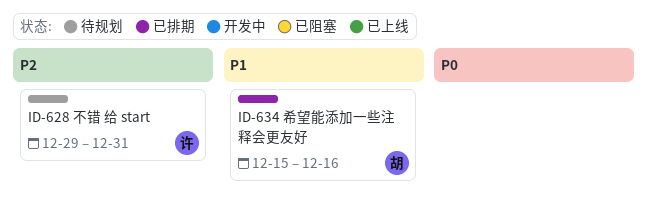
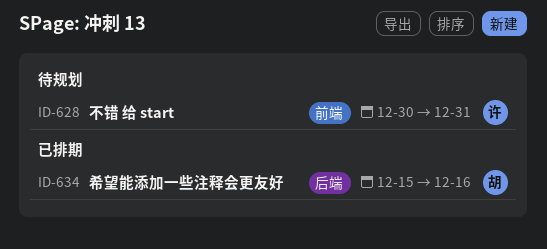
ID-628, start: Dec 29 -> Dec 30

